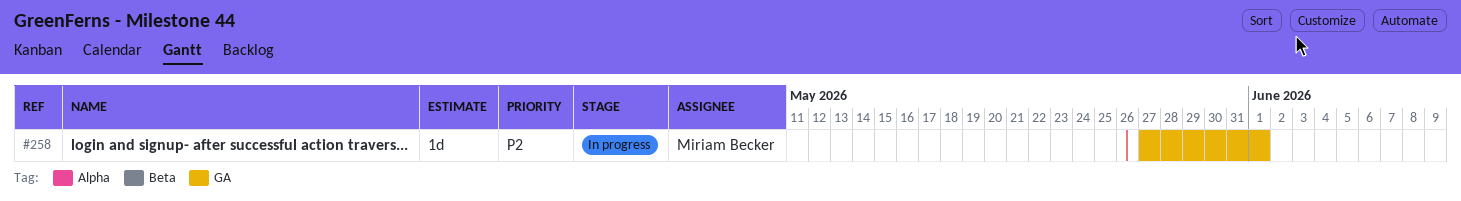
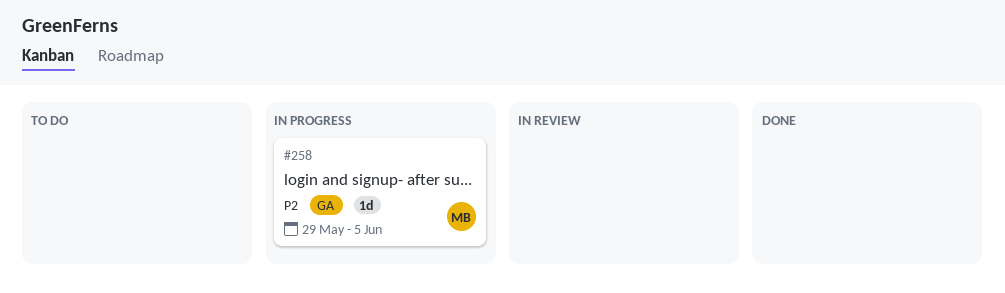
#258, start: May 27 -> May 29
#258, due: Jun 1 -> Jun 5

